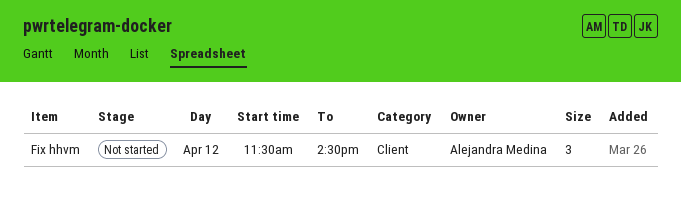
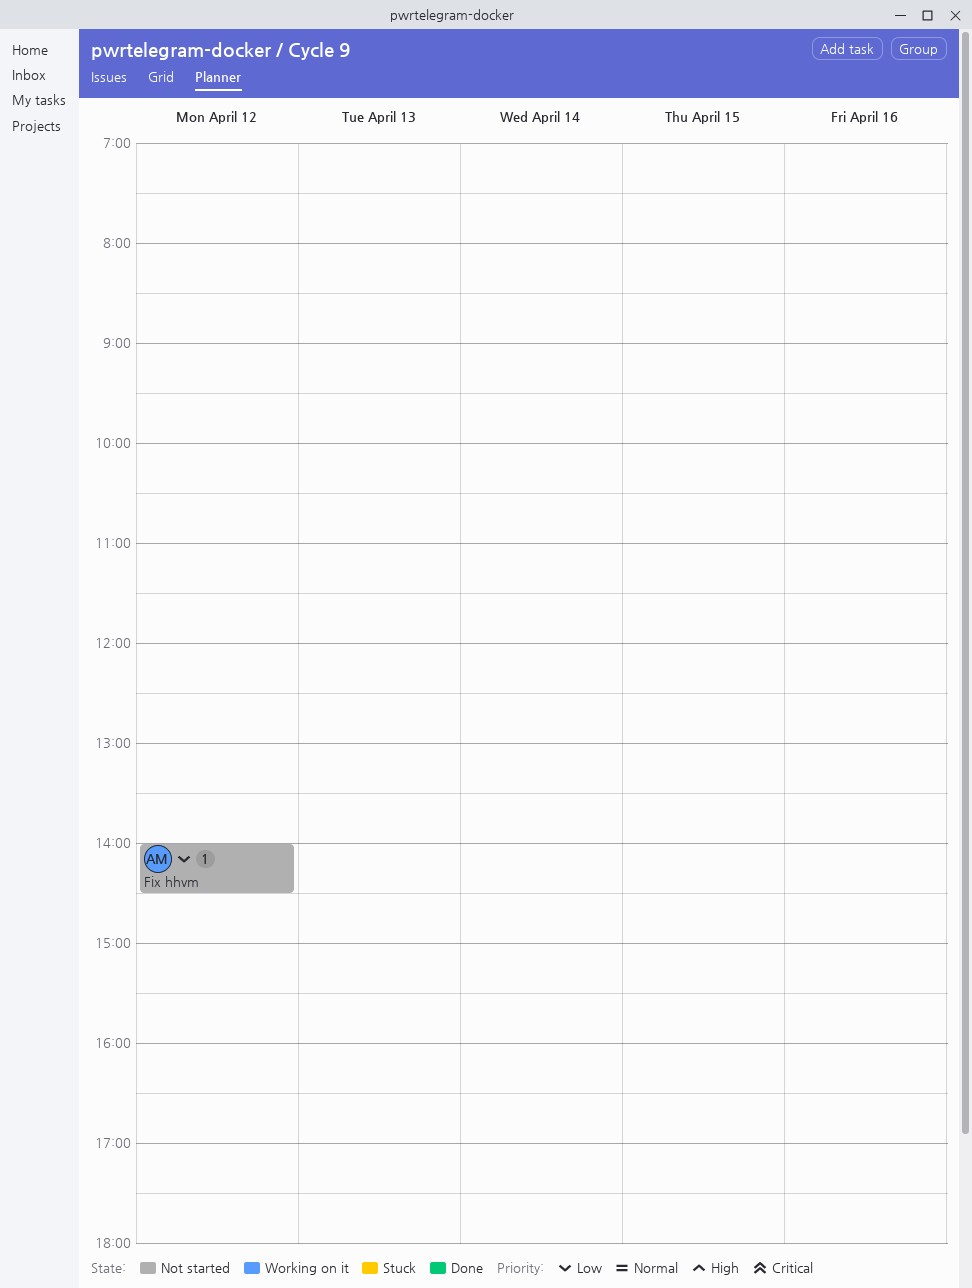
Fix hhvm, estimate: 3 -> 1
Fix hhvm, begins: 11:30 -> 14:00

